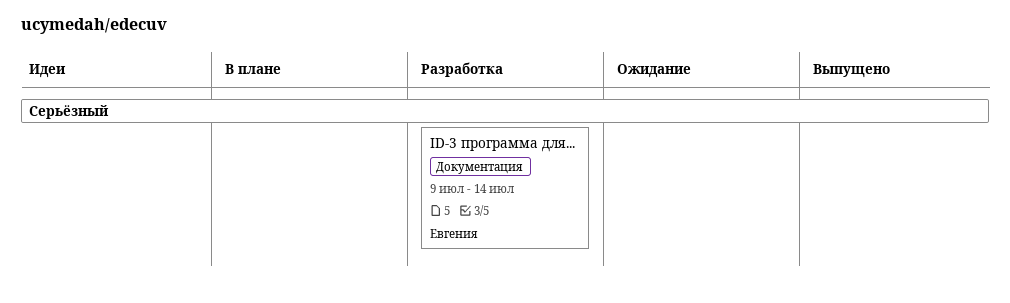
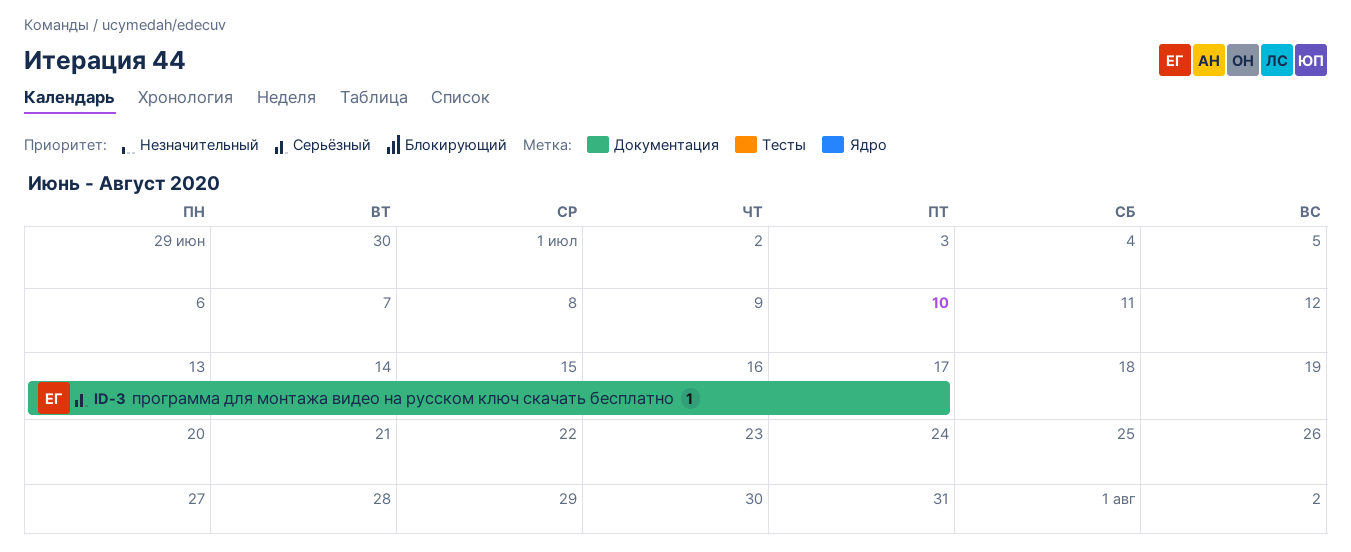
ID-3, start: Jul 9 -> Jul 13
ID-3, due: Jul 14 -> Jul 17

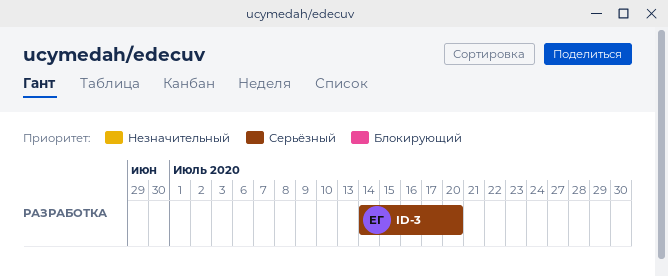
ID-3, start: Jul 13 -> Jul 14
ID-3, due: Jul 17 -> Jul 20

